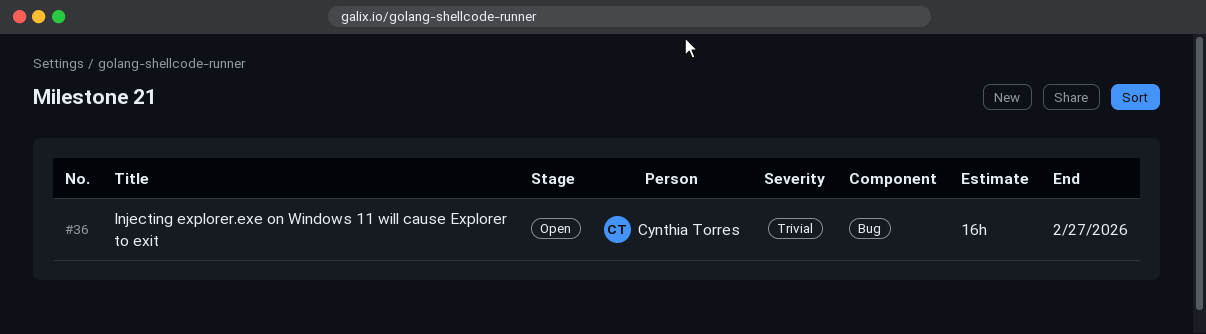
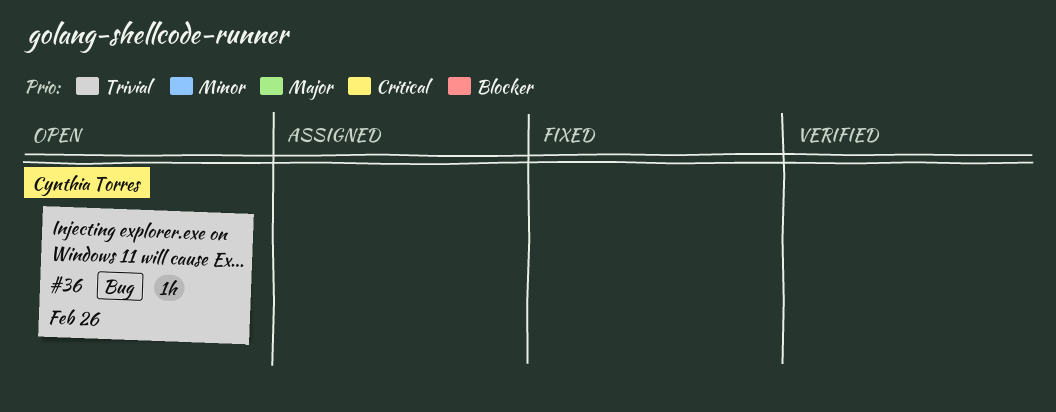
#36, estimate: 16h -> 1h
#36, due: Feb 27 -> Feb 26

